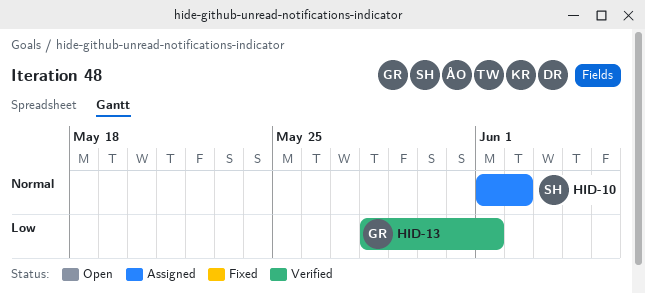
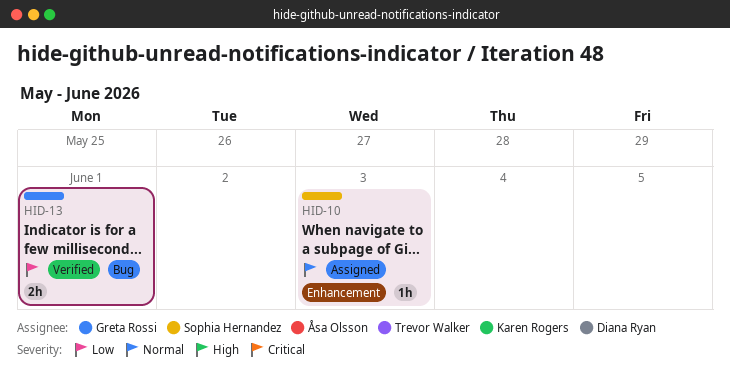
HID-10, due: Jun 2 -> Jun 3

